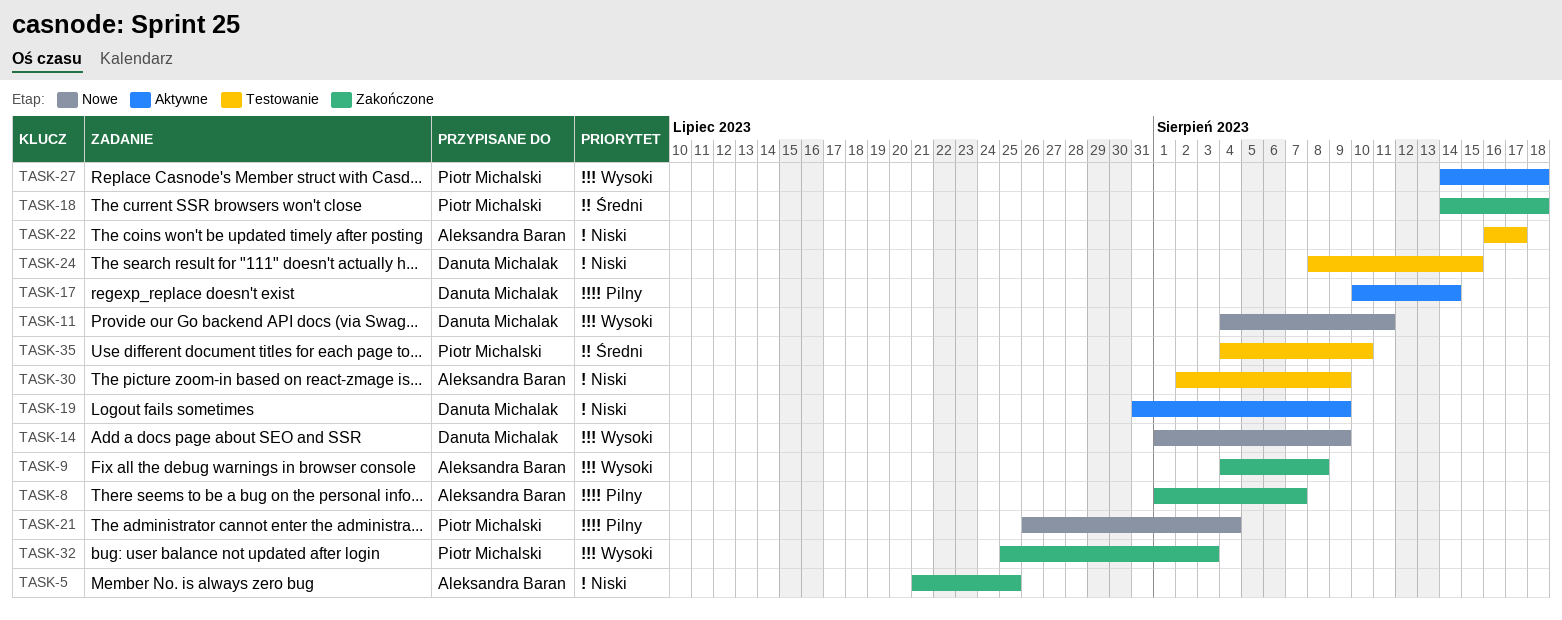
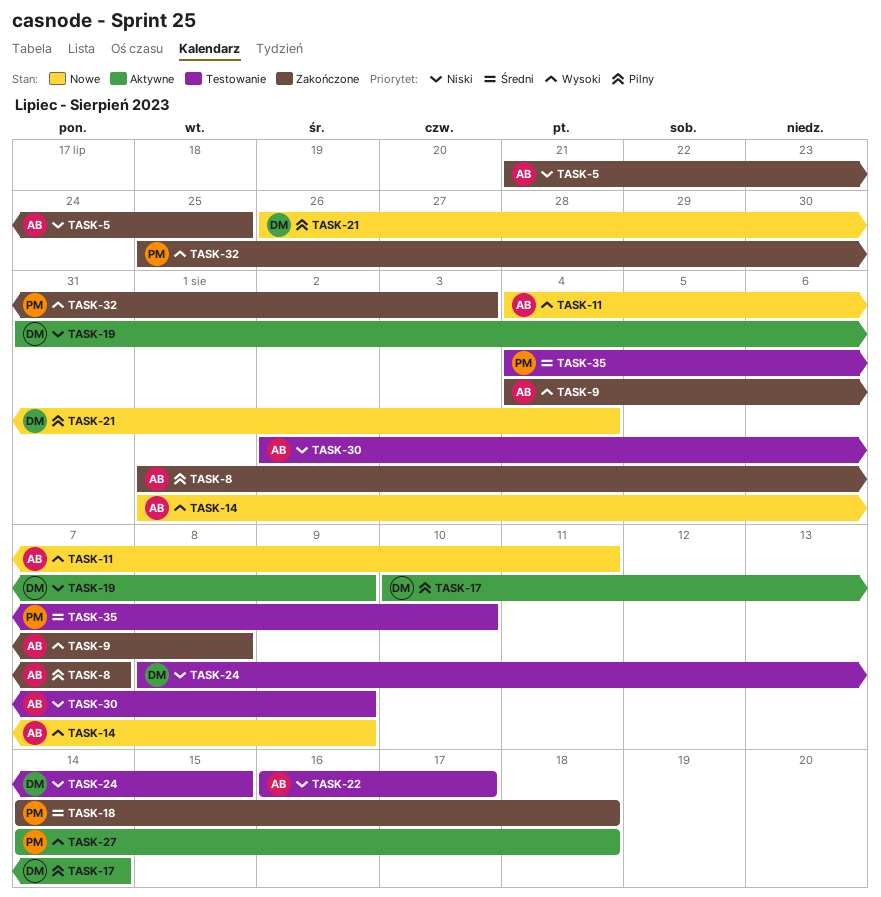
TASK-11, owner: Danuta Michalak -> Aleksandra Baran
TASK-14, owner: Danuta Michalak -> Aleksandra Baran
TASK-21, owner: Piotr Michalski -> Danuta Michalak

